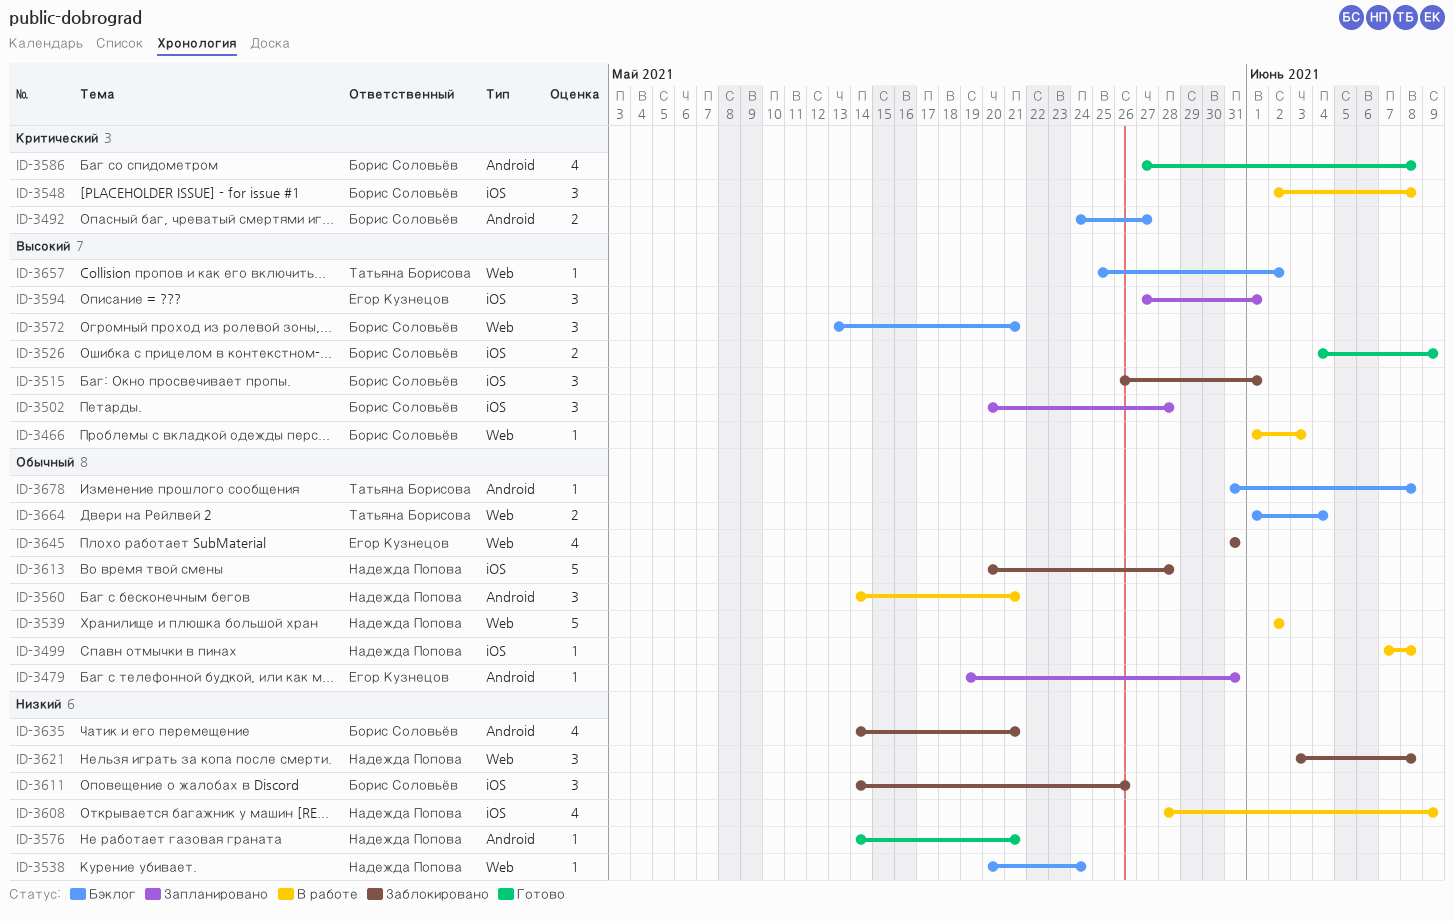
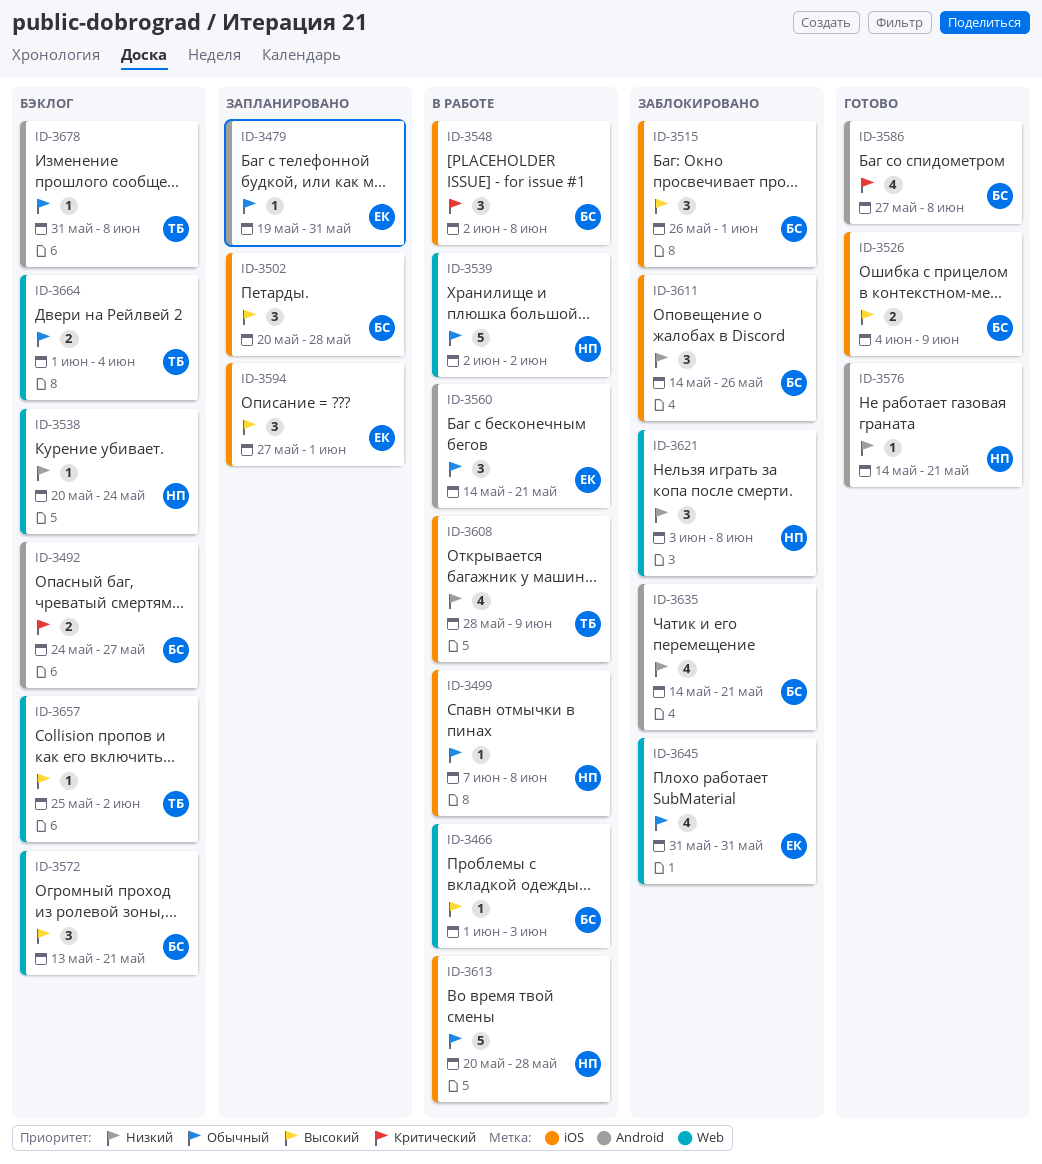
ID-3560, owner: Надежда Попова -> Егор Кузнецов
ID-3608, owner: Надежда Попова -> Татьяна Борисова
ID-3613, status: Заблокировано -> В работе

